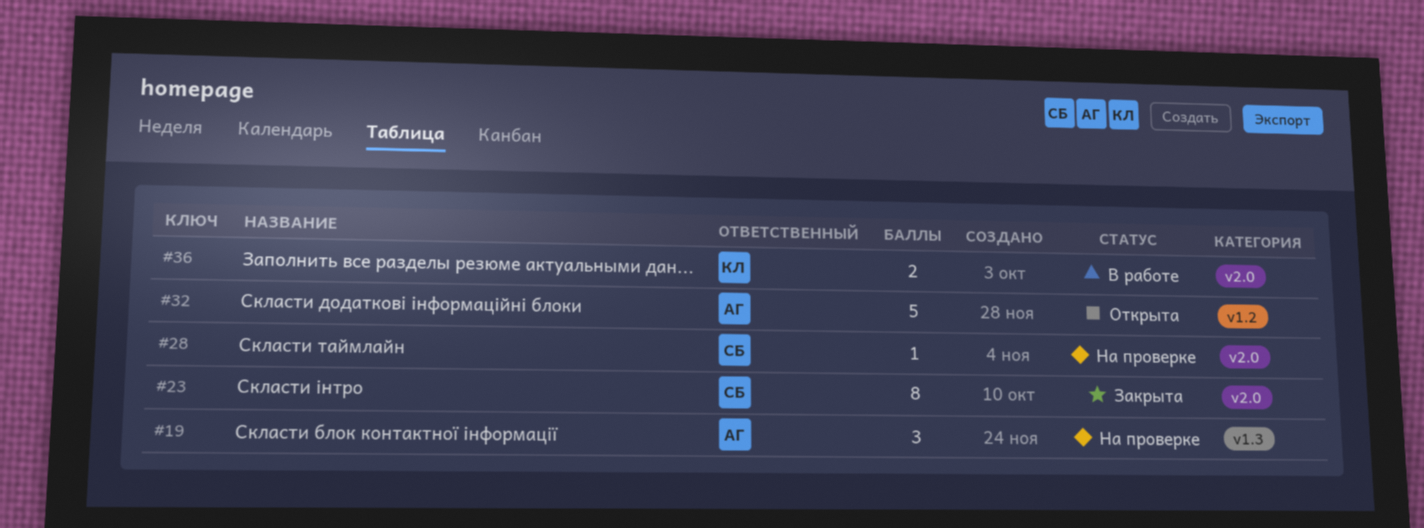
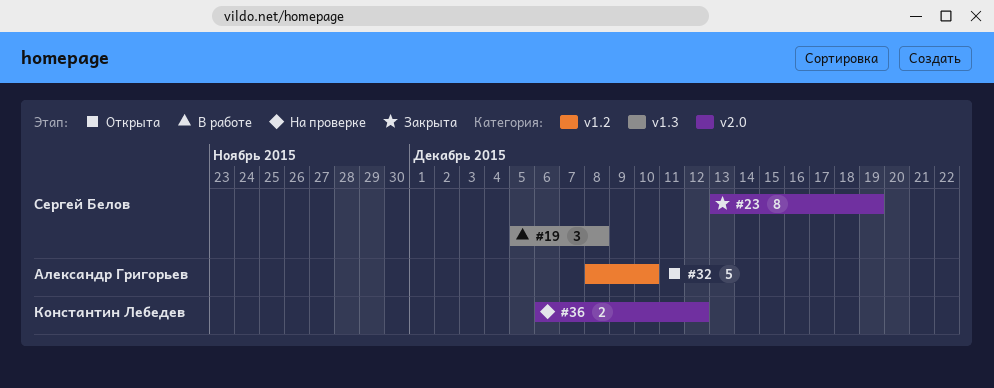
#19, status: На проверке -> В работе
#19, owner: Александр Григорьев -> Сергей Белов
#28: present -> none
#36, status: В работе -> На проверке

